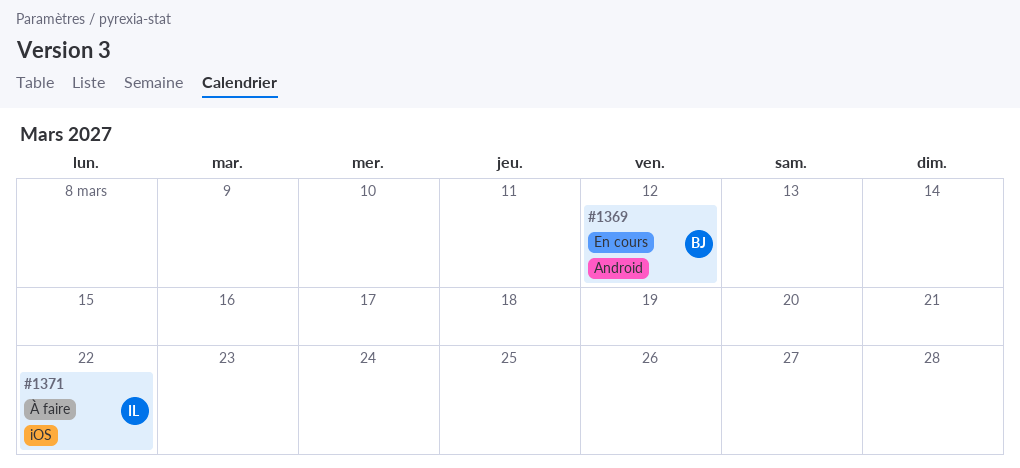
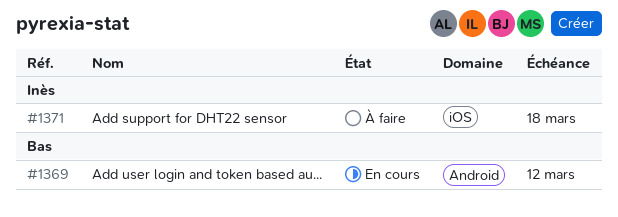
#1371, due: Mar 22 -> Mar 18

